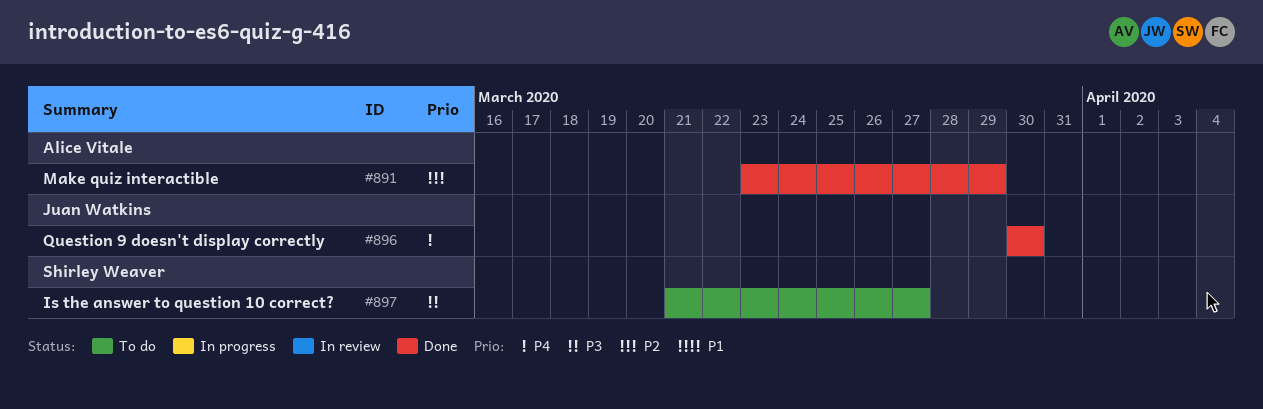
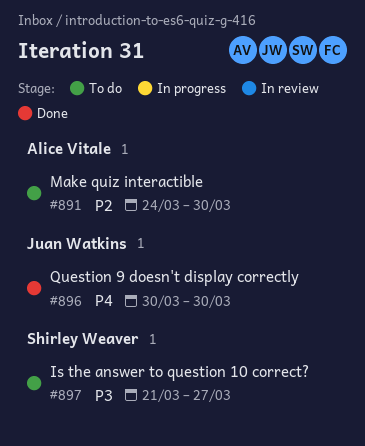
#891, status: Done -> To do
#891, start: Mar 23 -> Mar 24
#891, due: Mar 29 -> Mar 30

